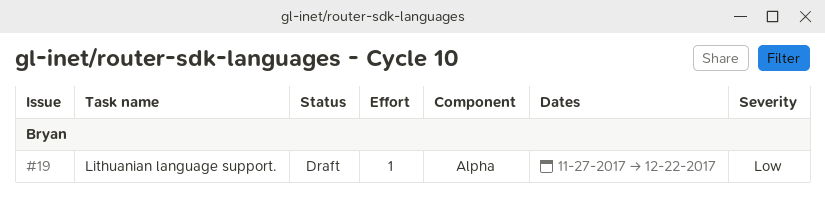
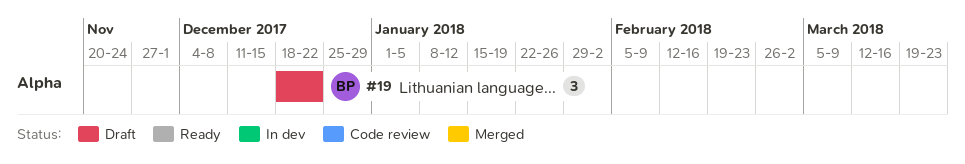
#19, estimate: 1 -> 3
#19, start: Nov 27 -> Dec 18

